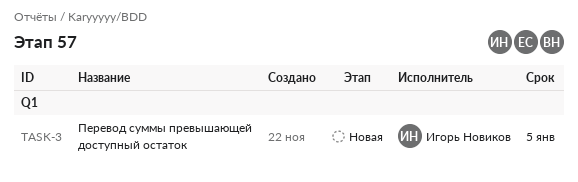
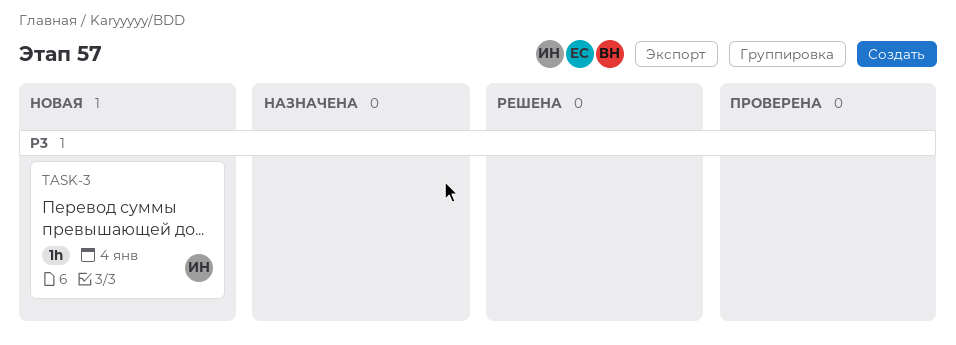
TASK-3, due: Jan 5 -> Jan 4

